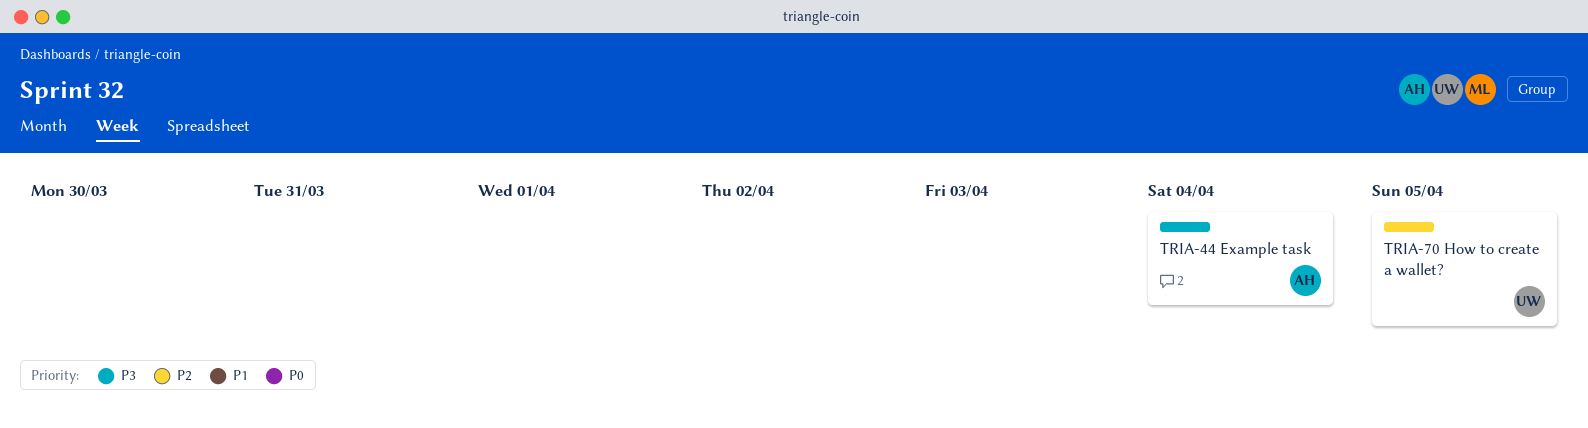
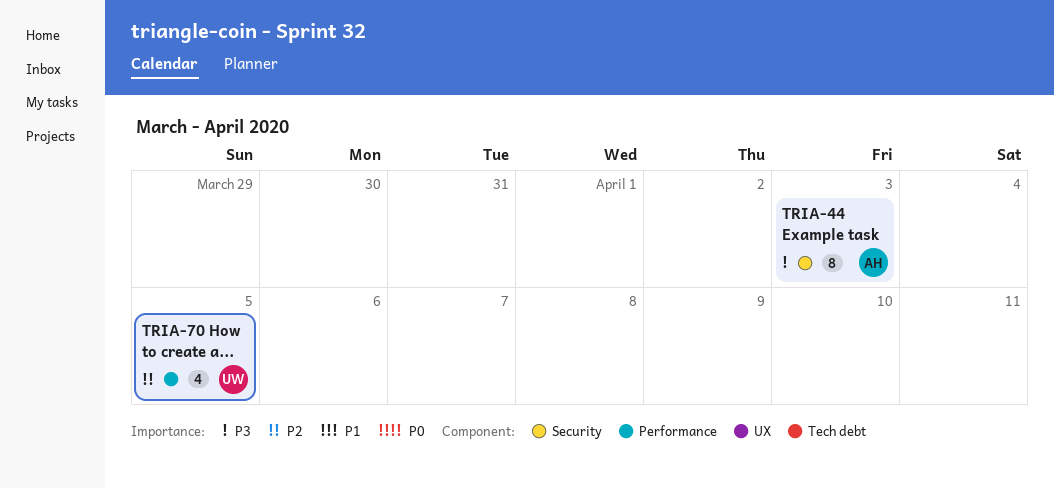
TRIA-44, due: Apr 4 -> Apr 3

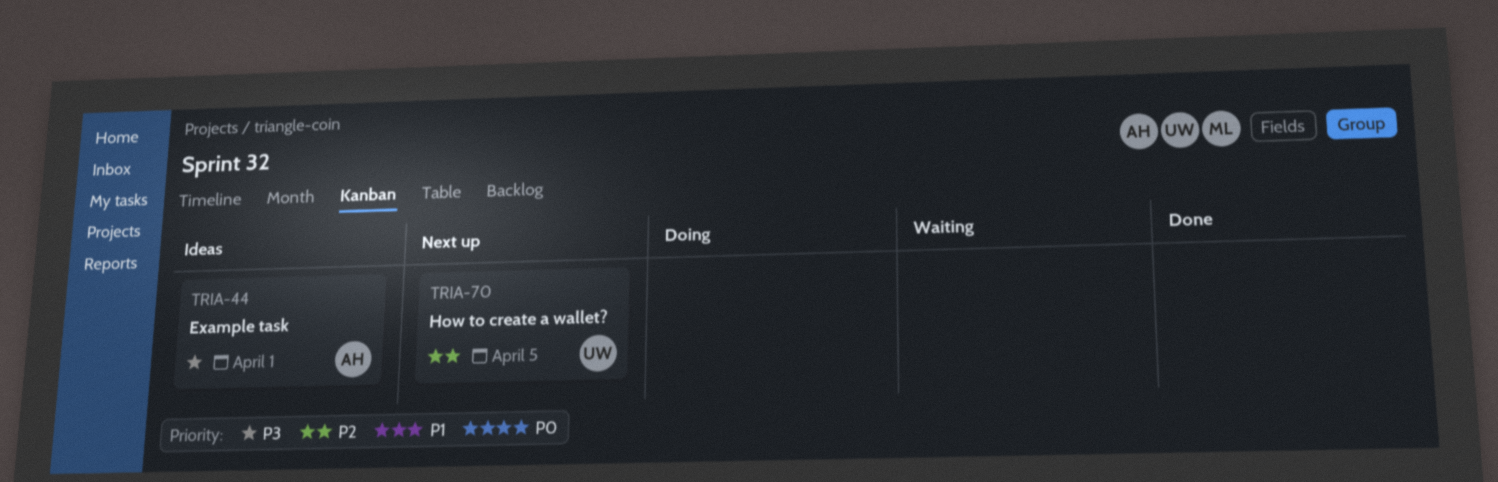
TRIA-44, due: Apr 3 -> Apr 1

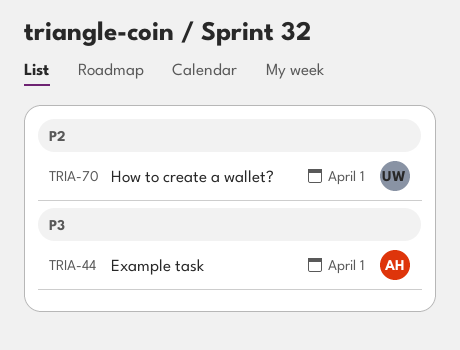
TRIA-70, due: Apr 5 -> Apr 1

